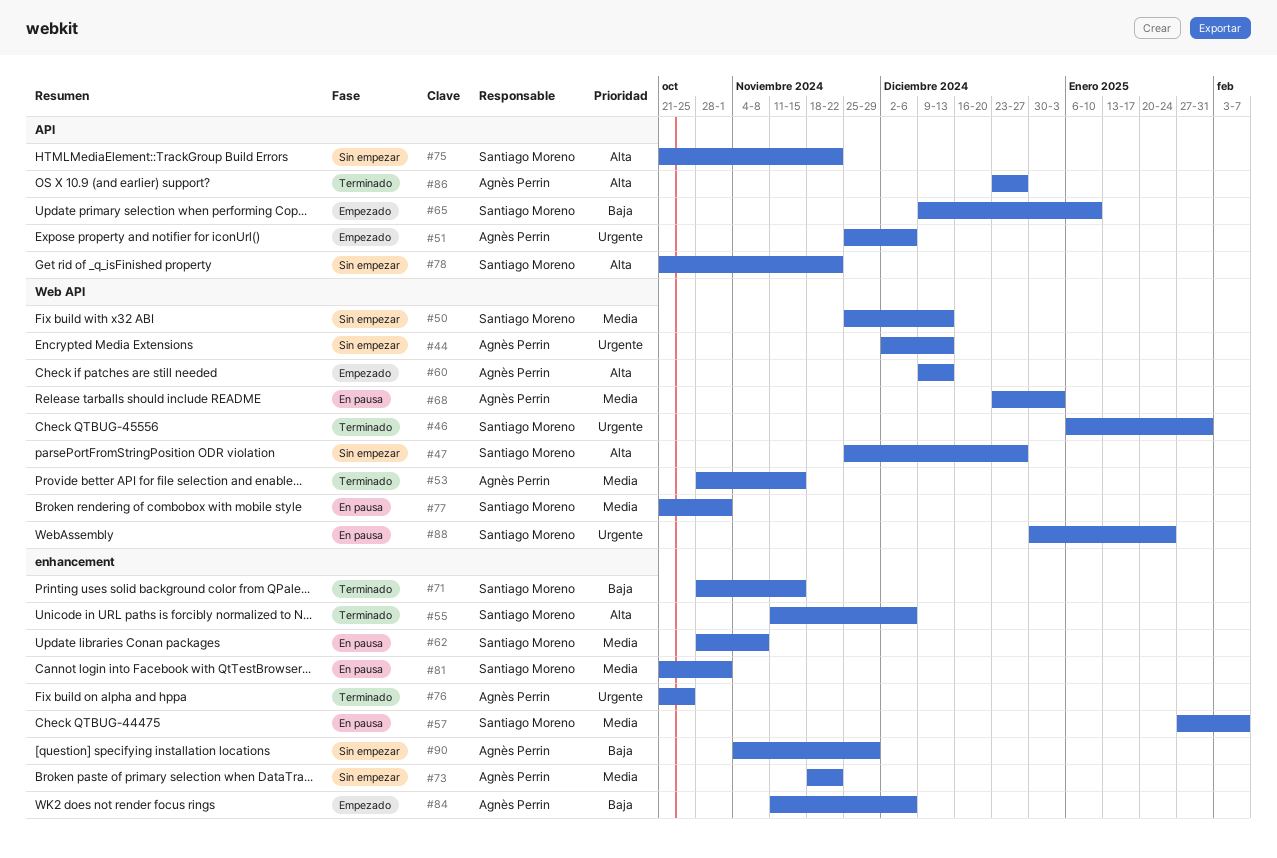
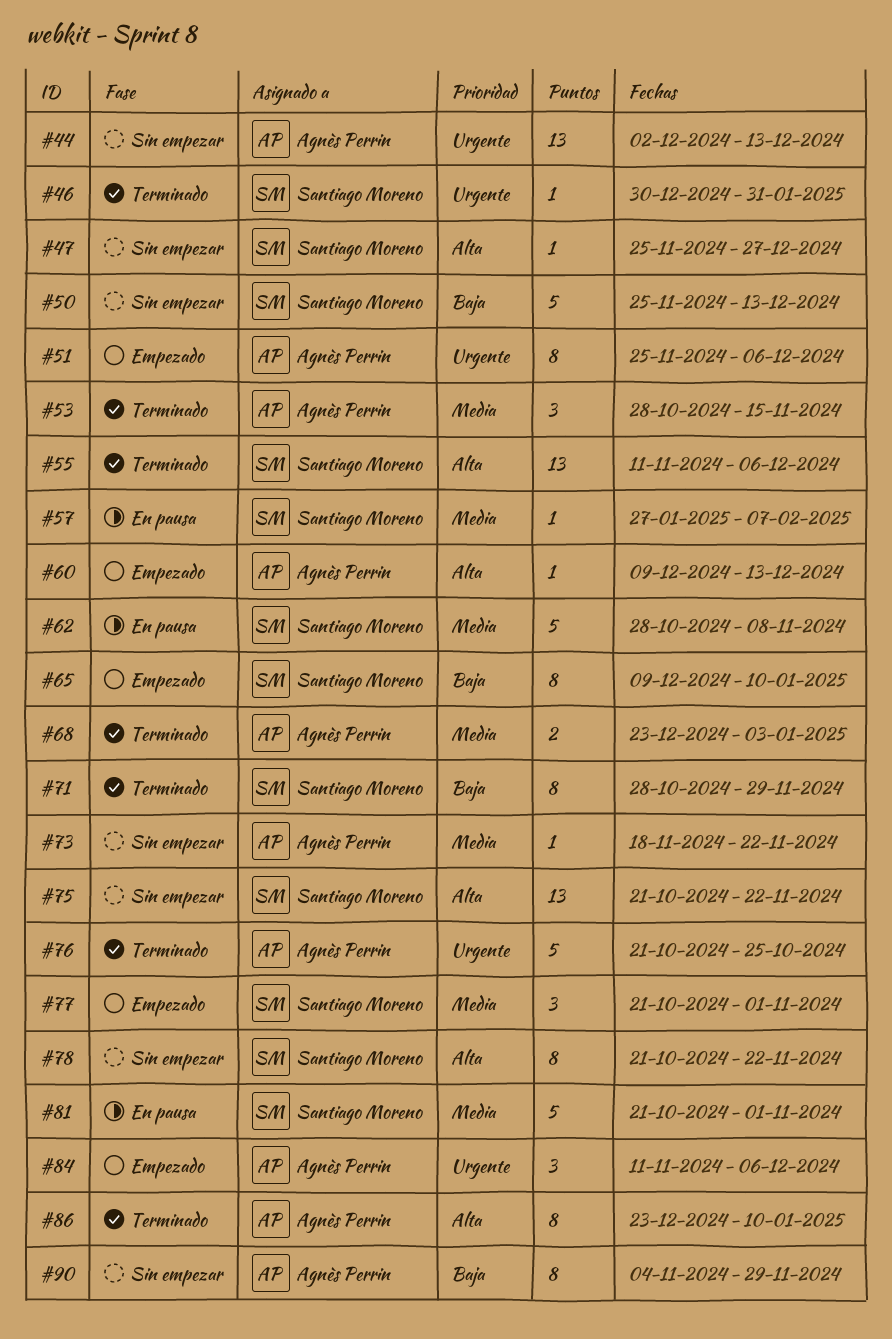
#46, start: Jan 6 -> Dec 30
#50, priority: Media -> Baja
#68, status: En pausa -> Terminado
#71, due: Nov 15 -> Nov 29
#77, status: En pausa -> Empezado
#84, priority: Baja -> Urgente
#86, due: Dec 27 -> Jan 10
#88: present -> none

